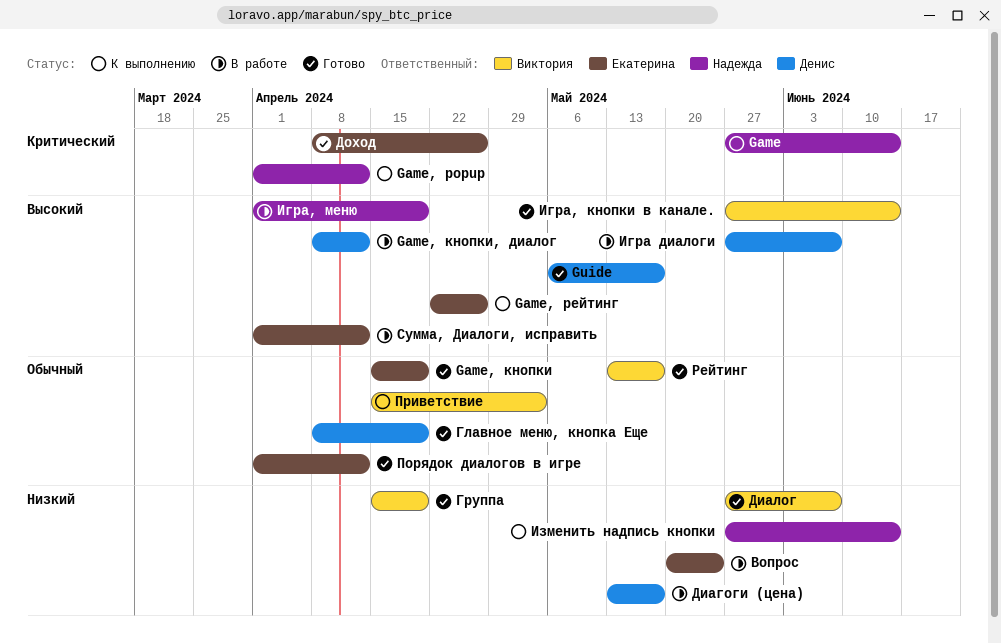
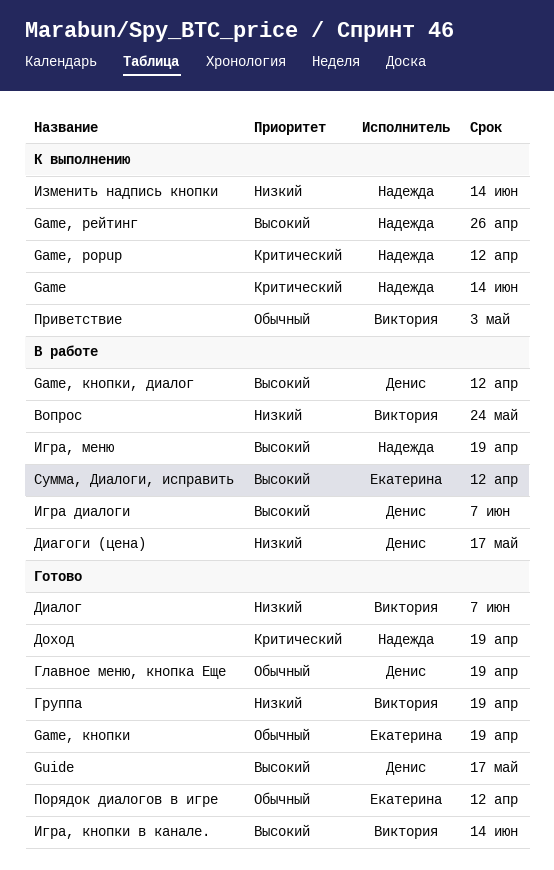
Game, рейтинг, owner: Екатерина -> Надежда
Вопрос, owner: Екатерина -> Виктория
Доход, owner: Екатерина -> Надежда
Доход, due: Apr 26 -> Apr 19
Рейтинг: present -> none

